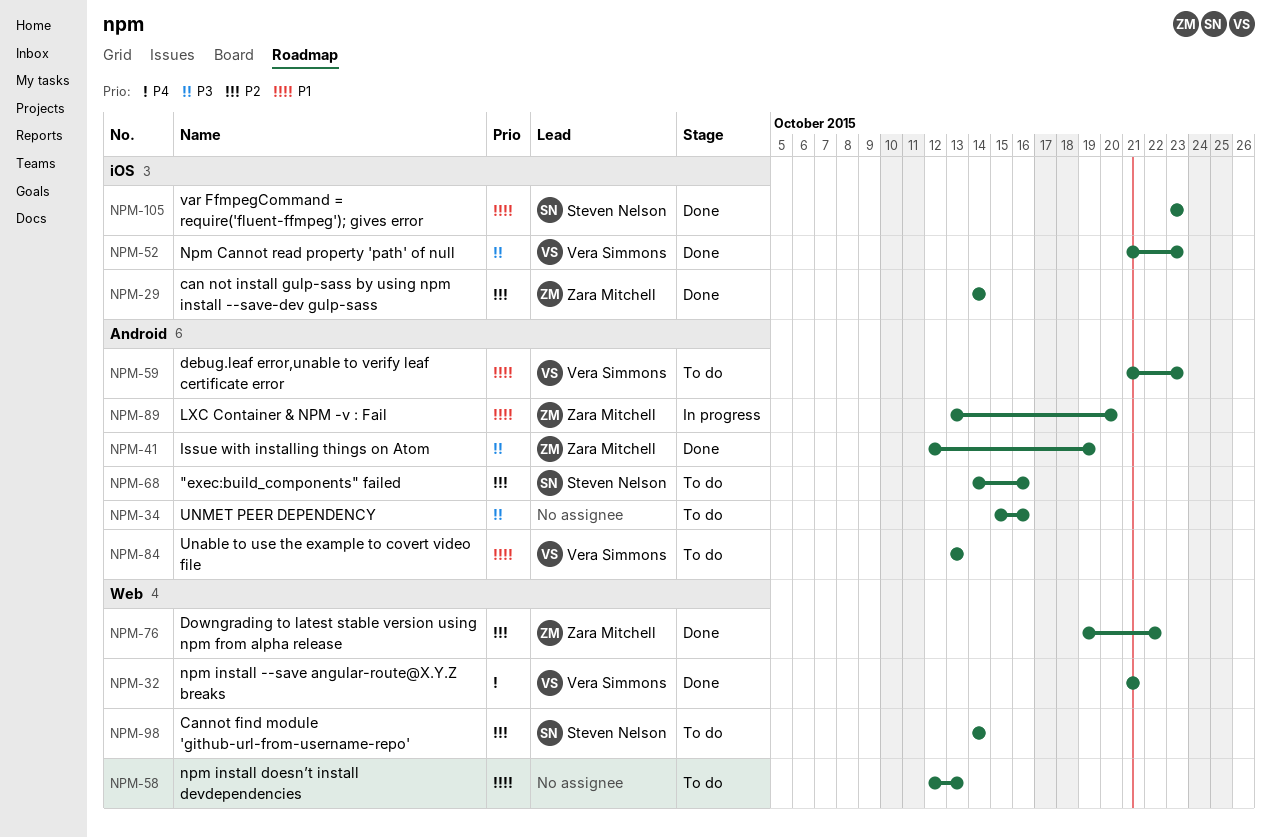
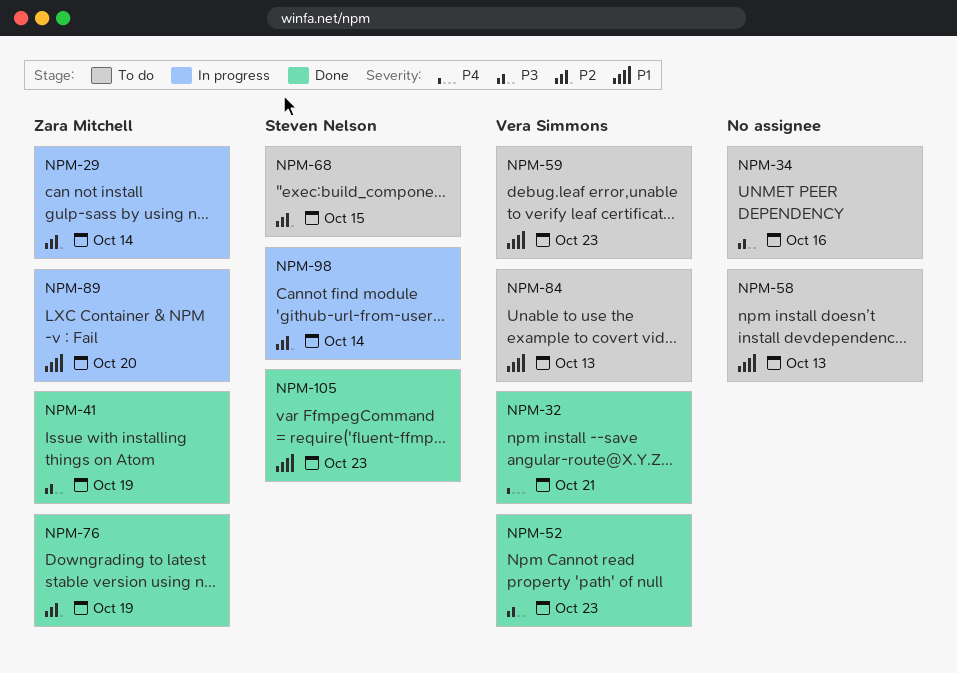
NPM-29, status: Done -> In progress
NPM-68, due: Oct 16 -> Oct 15
NPM-76, due: Oct 22 -> Oct 19
NPM-98, status: To do -> In progress

